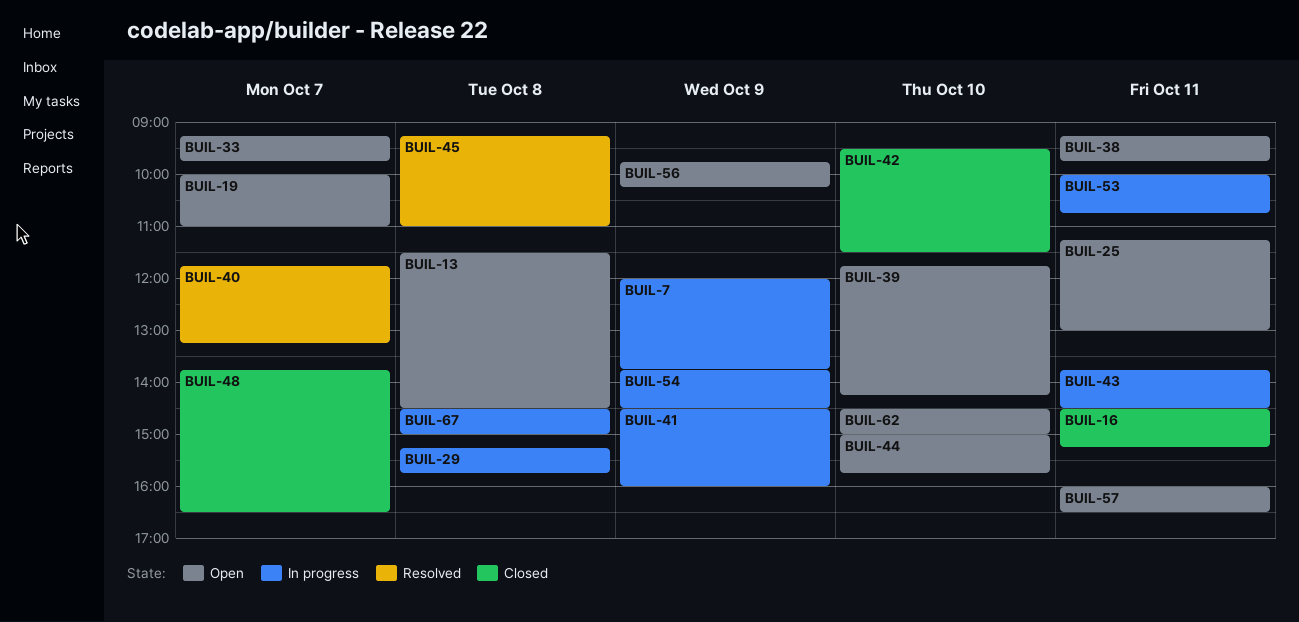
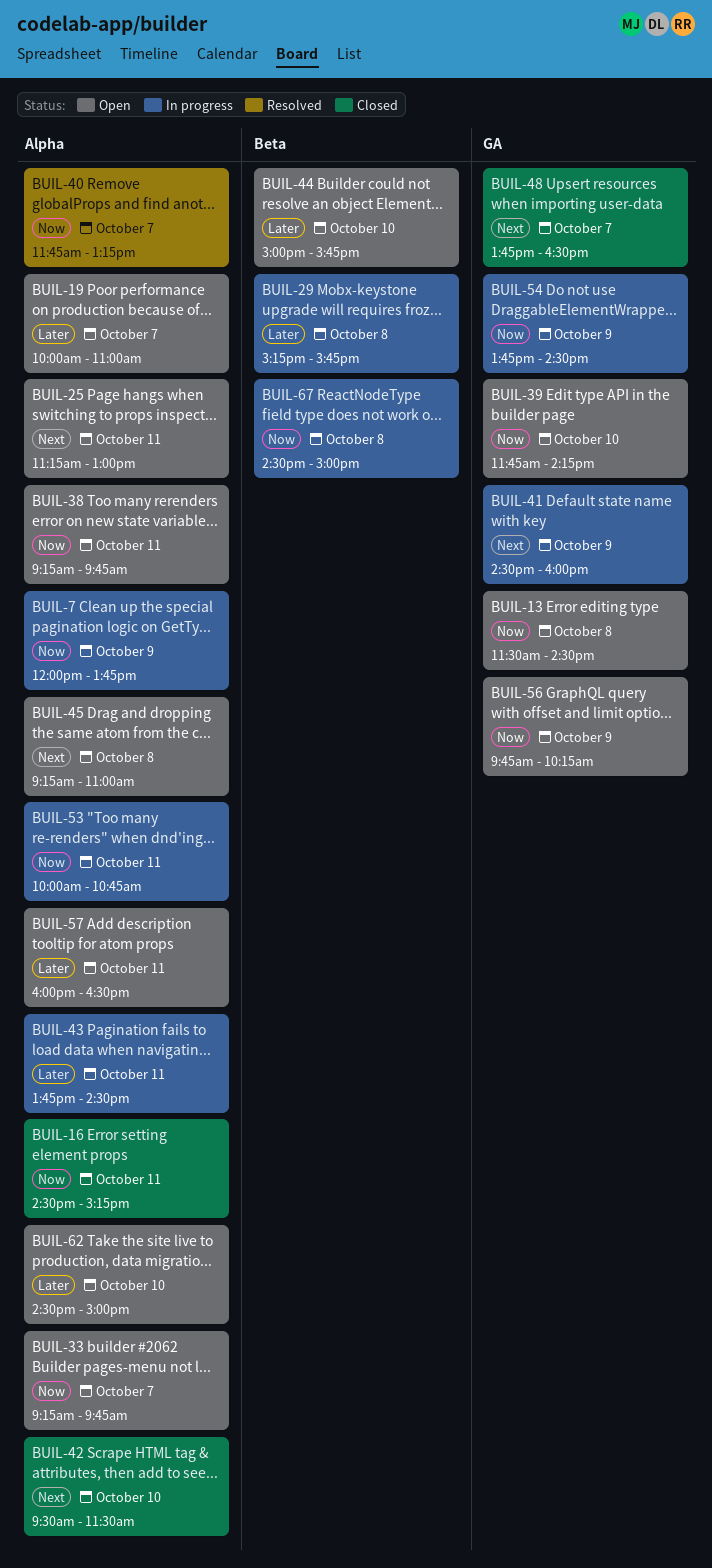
BUIL-45, status: Resolved -> Open

